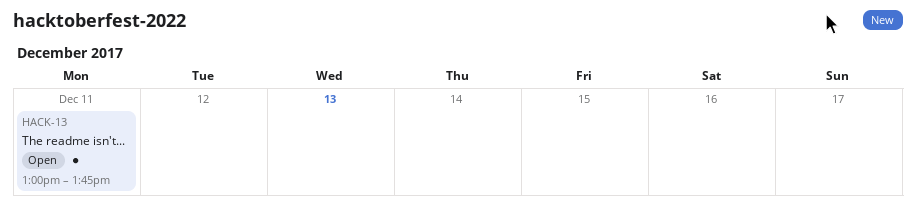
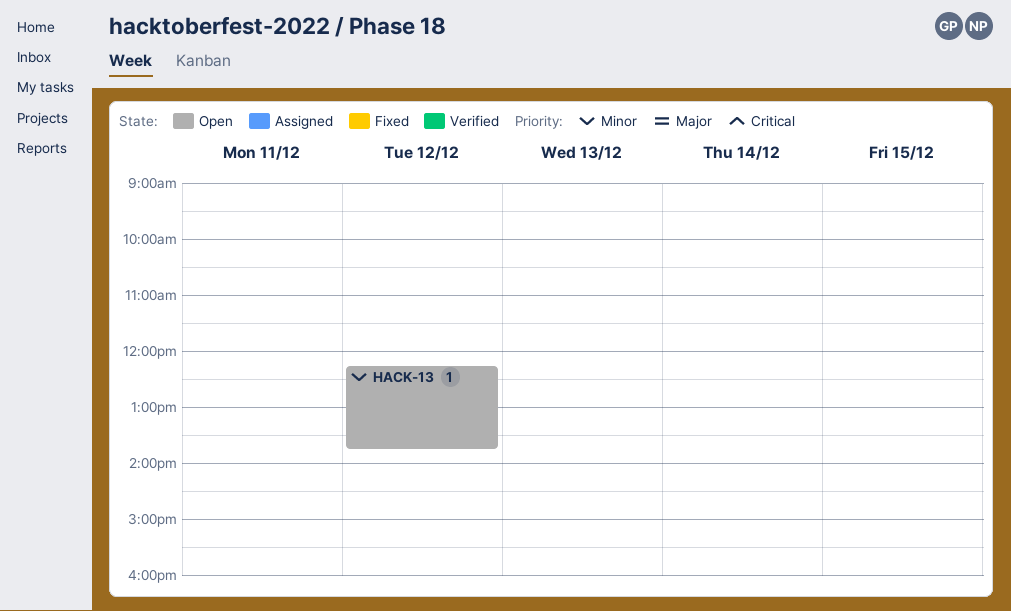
HACK-13, day: Dec 11 -> Dec 12
HACK-13, begins: 13:00 -> 12:15

